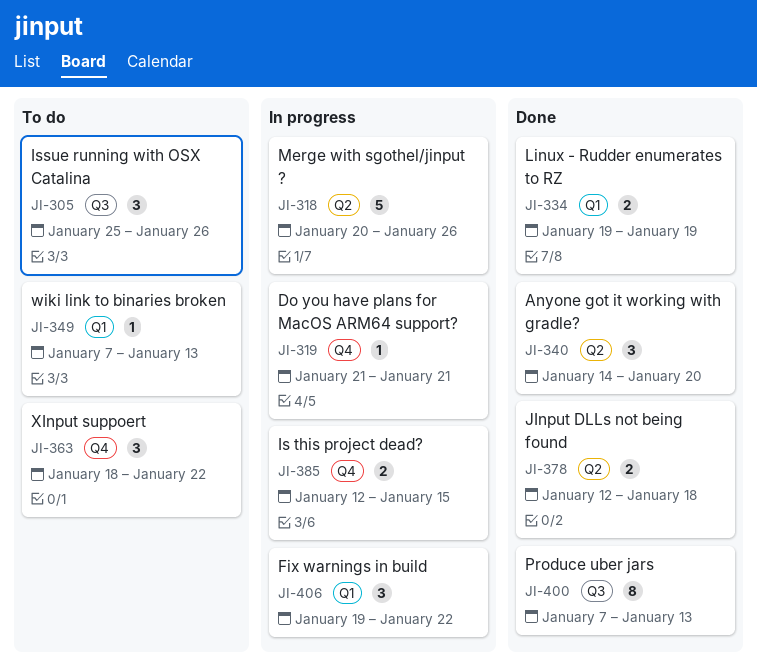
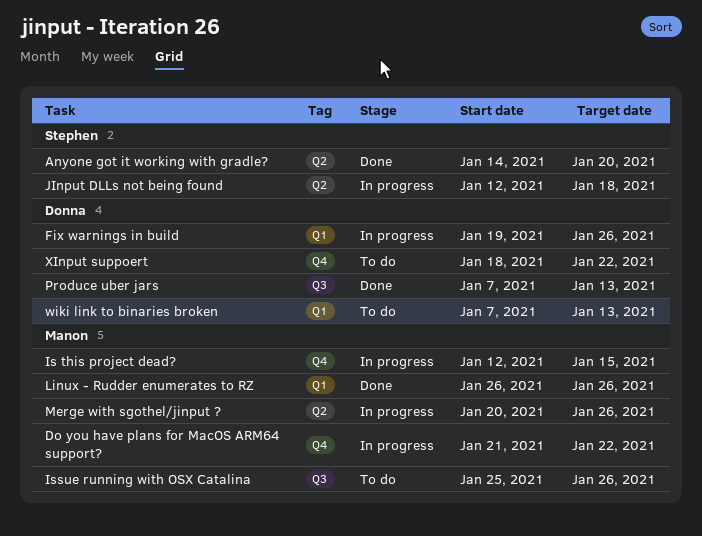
Do you have plans for MacOS ARM64 support?, due: Jan 21 -> Jan 22
Fix warnings in build, due: Jan 22 -> Jan 26
JInput DLLs not being found, status: Done -> In progress
Linux - Rudder enumerates to RZ, start: Jan 19 -> Jan 26
Linux - Rudder enumerates to RZ, due: Jan 19 -> Jan 26

